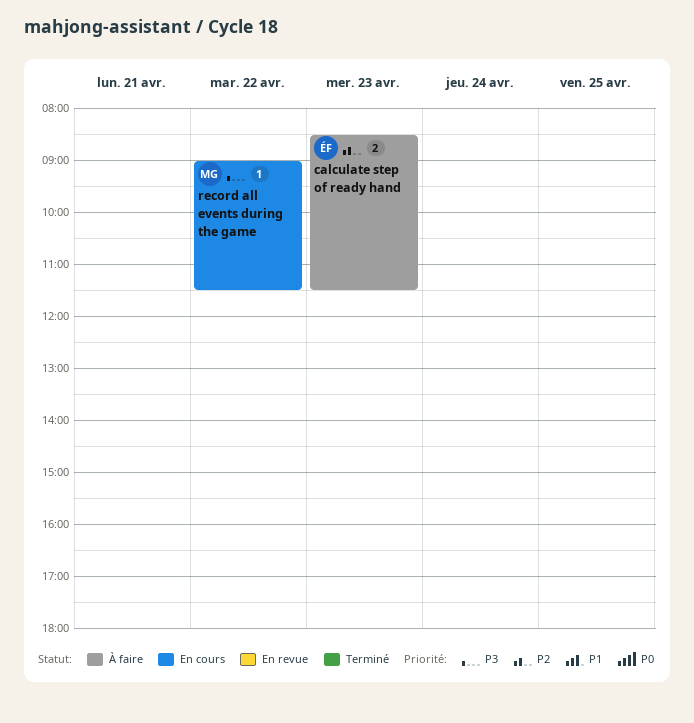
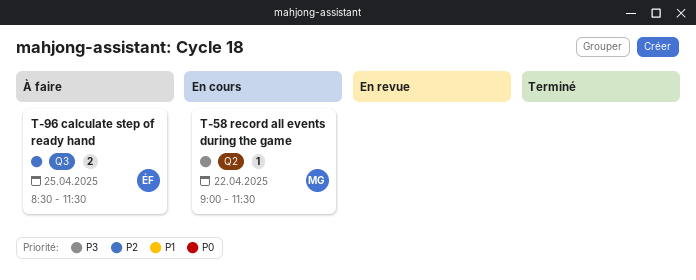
calculate step of ready hand, day: Apr 23 -> Apr 25

